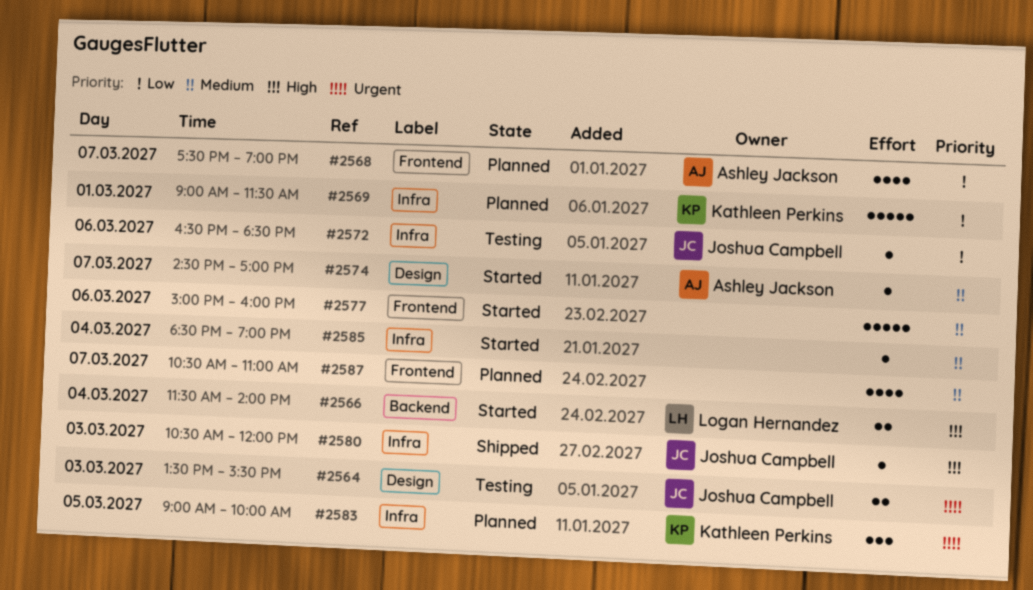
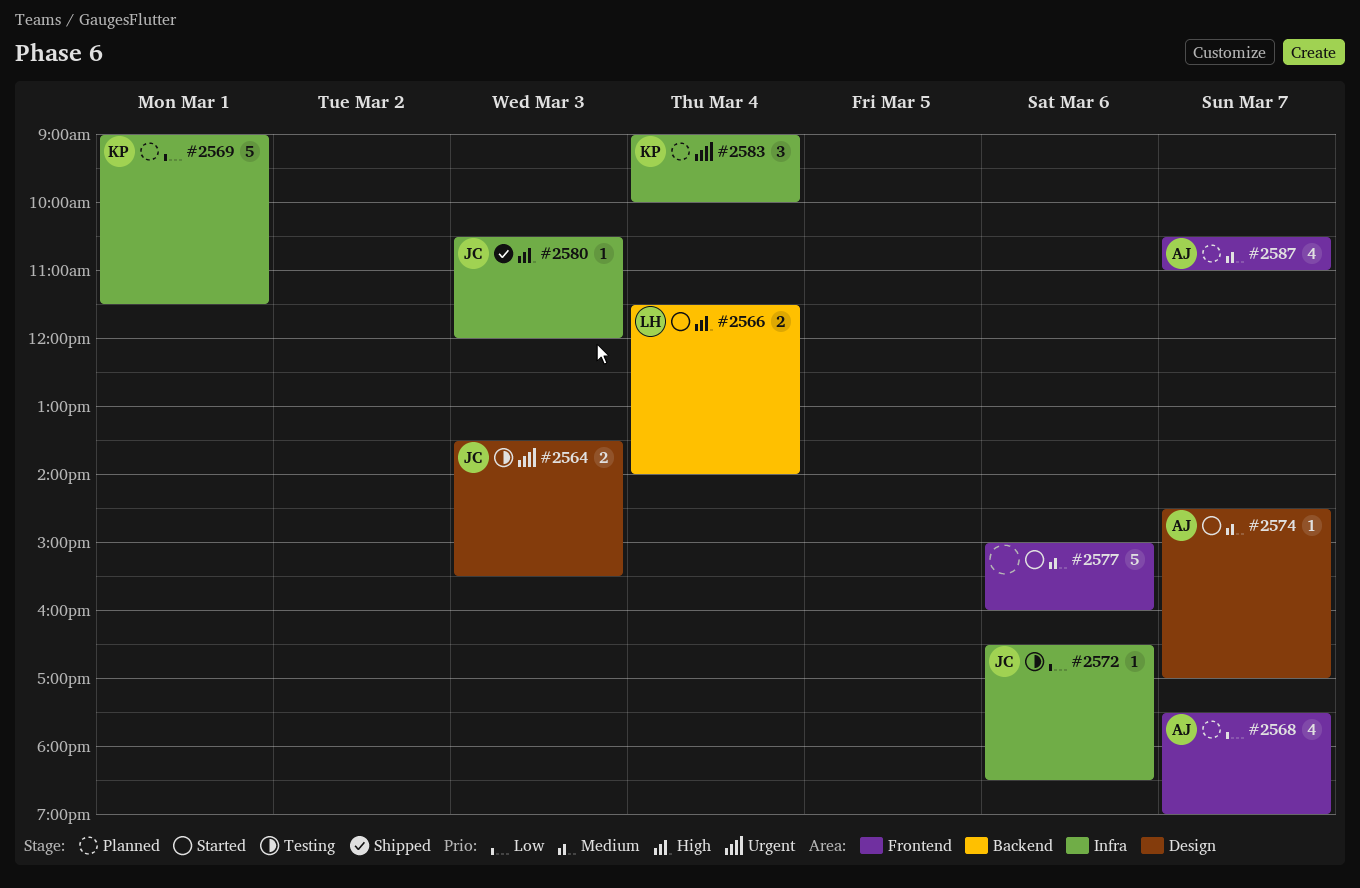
#2583, day: Mar 5 -> Mar 4
#2585: present -> none
#2587, owner: none -> Ashley Jackson

